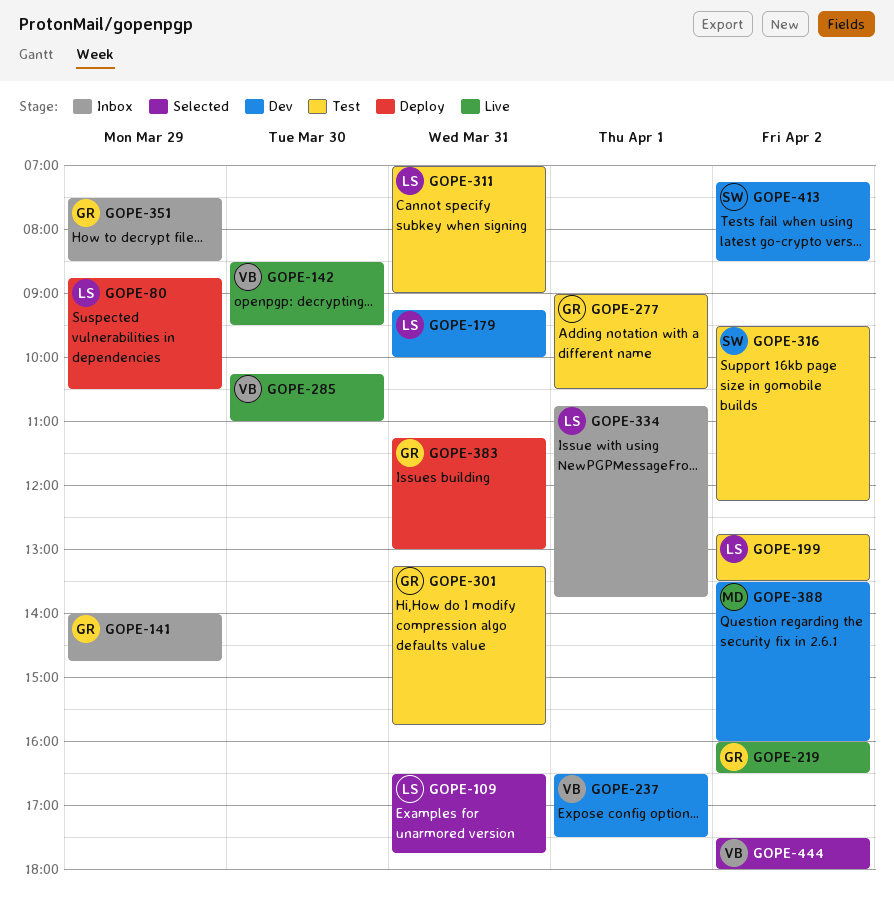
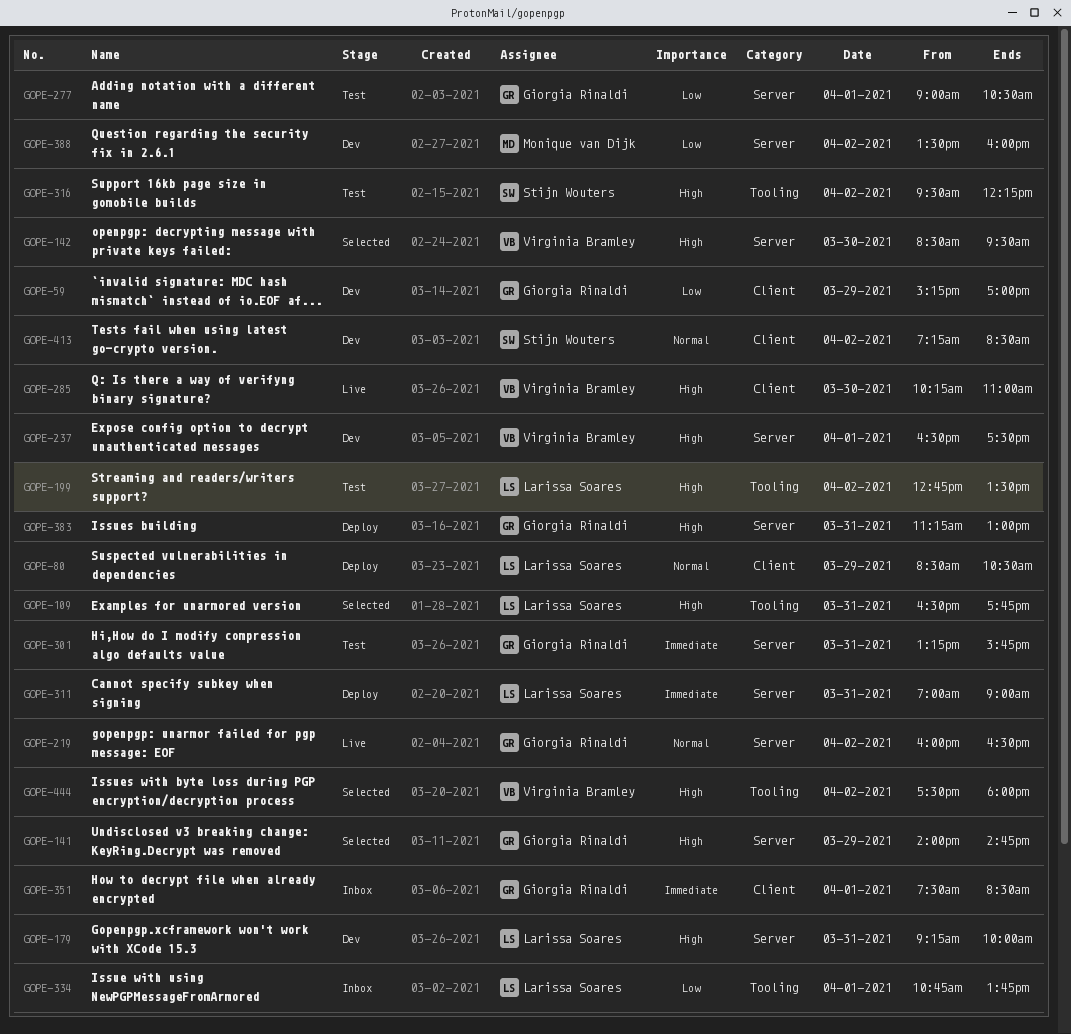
GOPE-59: none -> present
GOPE-80, begins: 08:45 -> 08:30
GOPE-141, status: Inbox -> Selected
GOPE-142, status: Live -> Selected
GOPE-311, status: Test -> Deploy
GOPE-351, day: Mar 29 -> Apr 1

